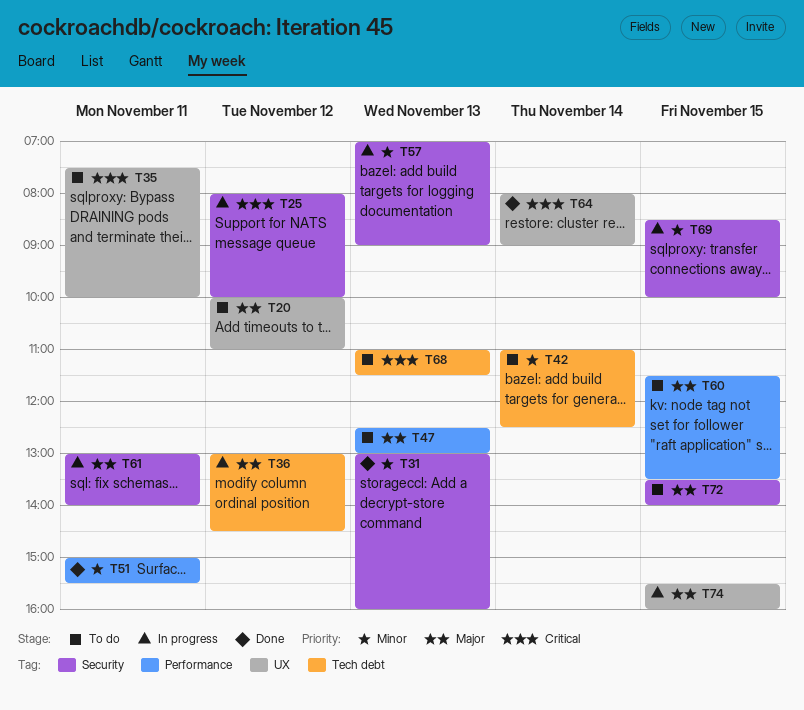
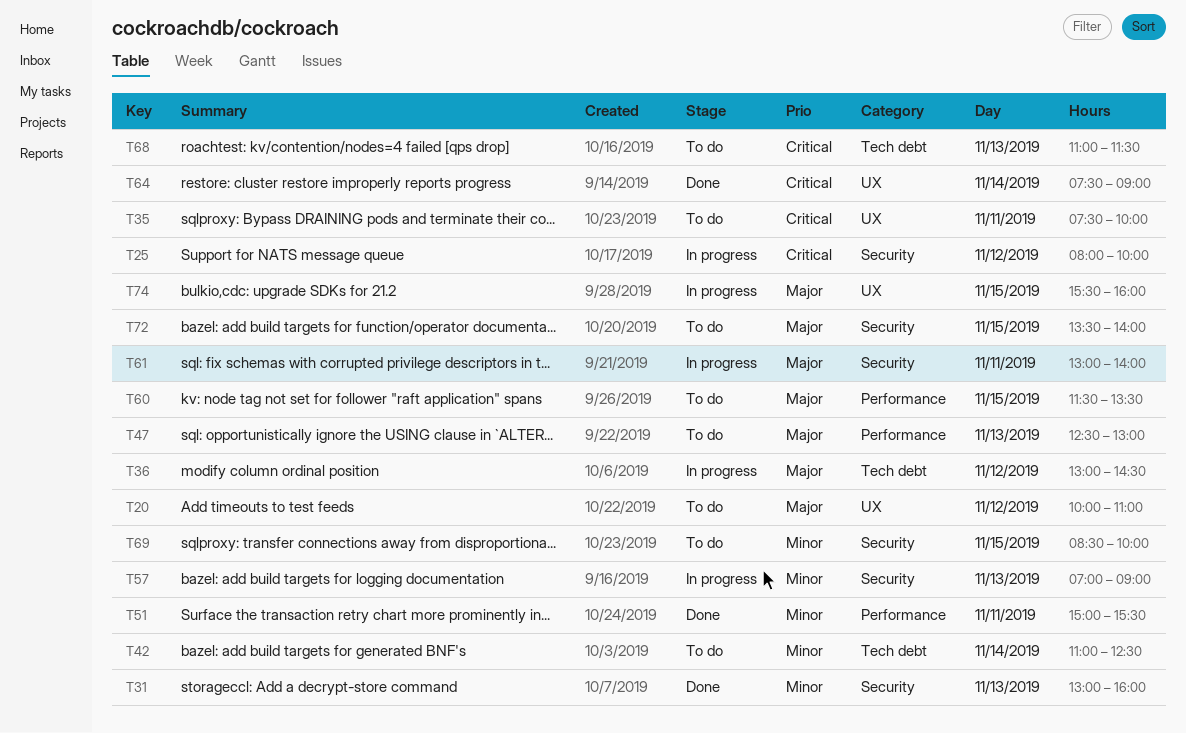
T64, begins: 08:00 -> 07:30
T69, status: In progress -> To do

